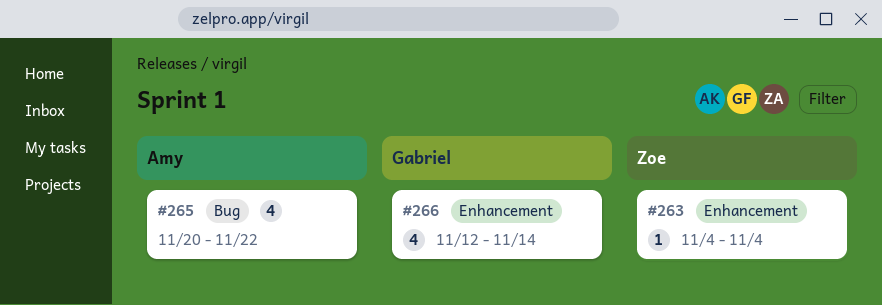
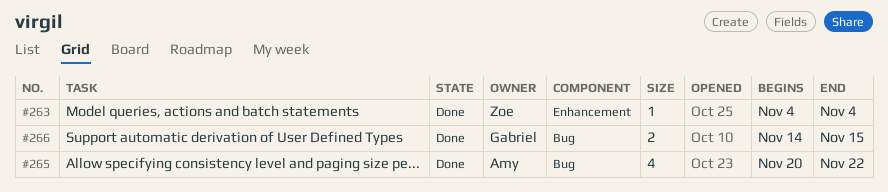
#266, label: Enhancement -> Bug
#266, estimate: 4 -> 2
#266, start: Nov 12 -> Nov 14
#266, due: Nov 14 -> Nov 15

